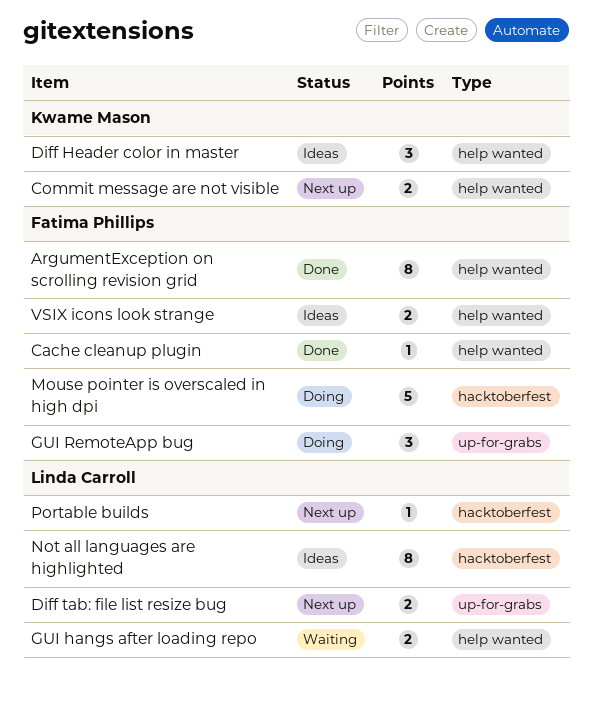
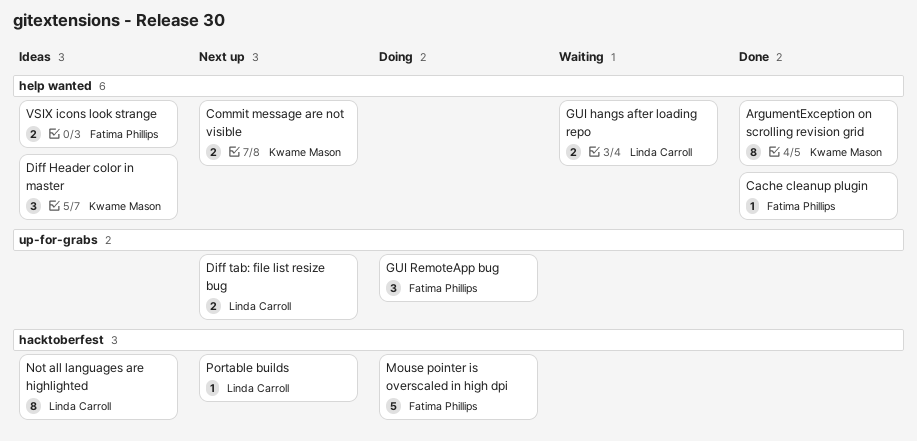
ArgumentException on scrolling revision grid, owner: Fatima Phillips -> Kwame Mason

